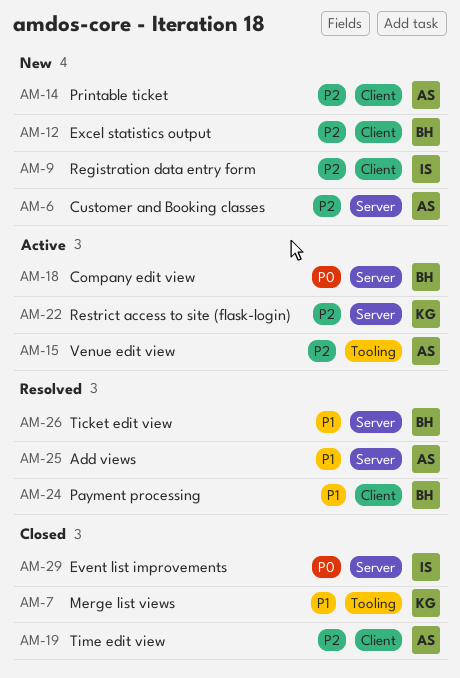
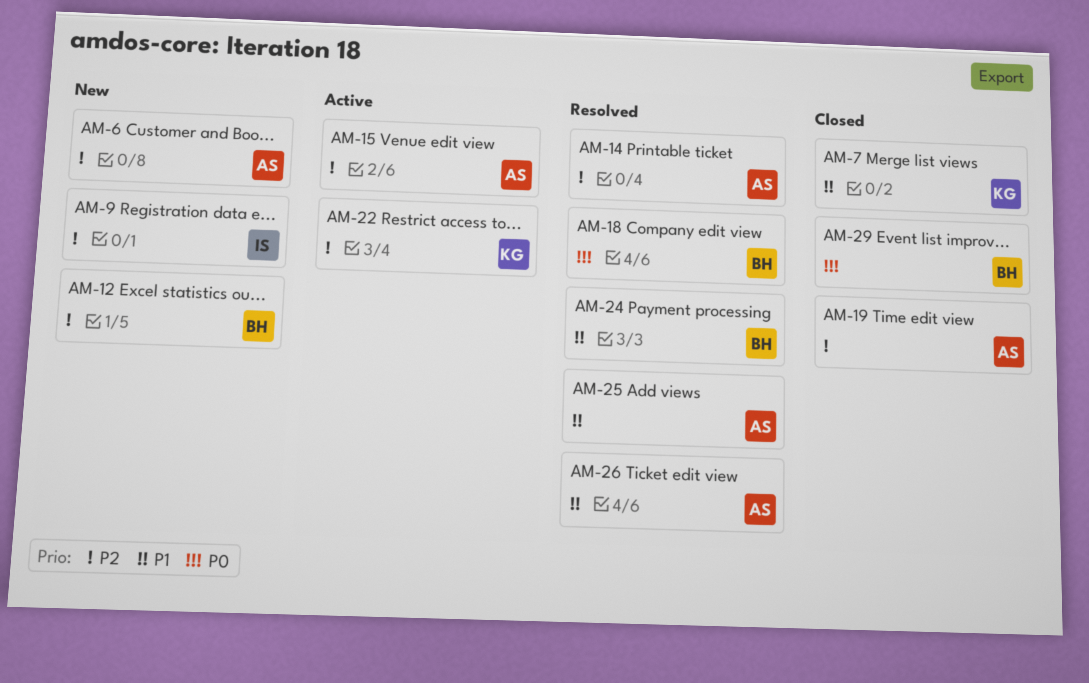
AM-14, status: New -> Resolved
AM-18, status: Active -> Resolved
AM-26, owner: BH -> AS
AM-29, owner: IS -> BH

